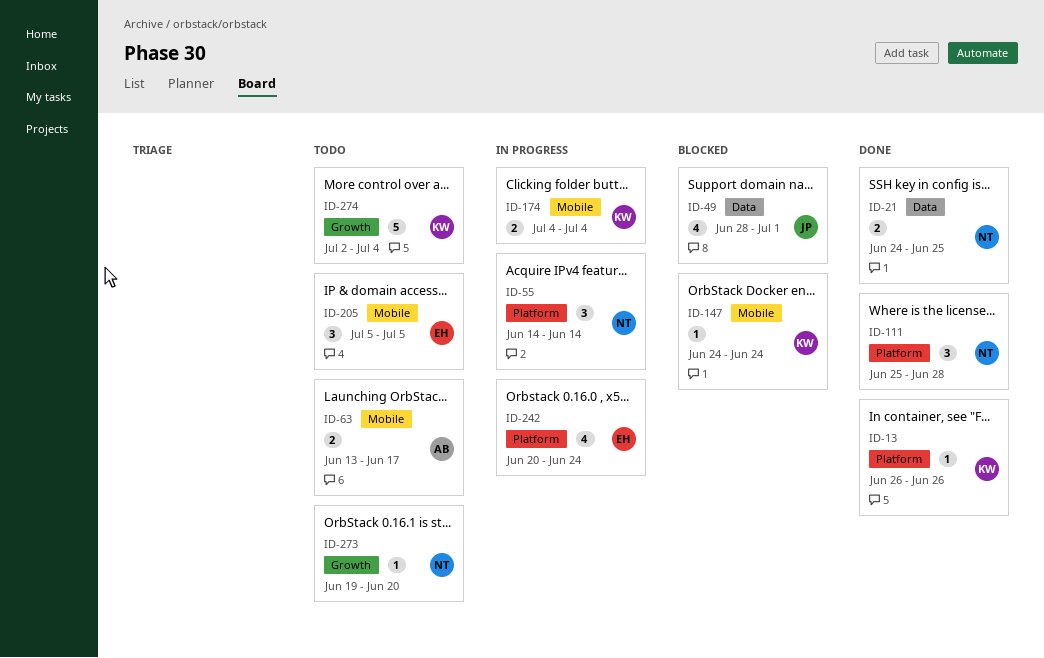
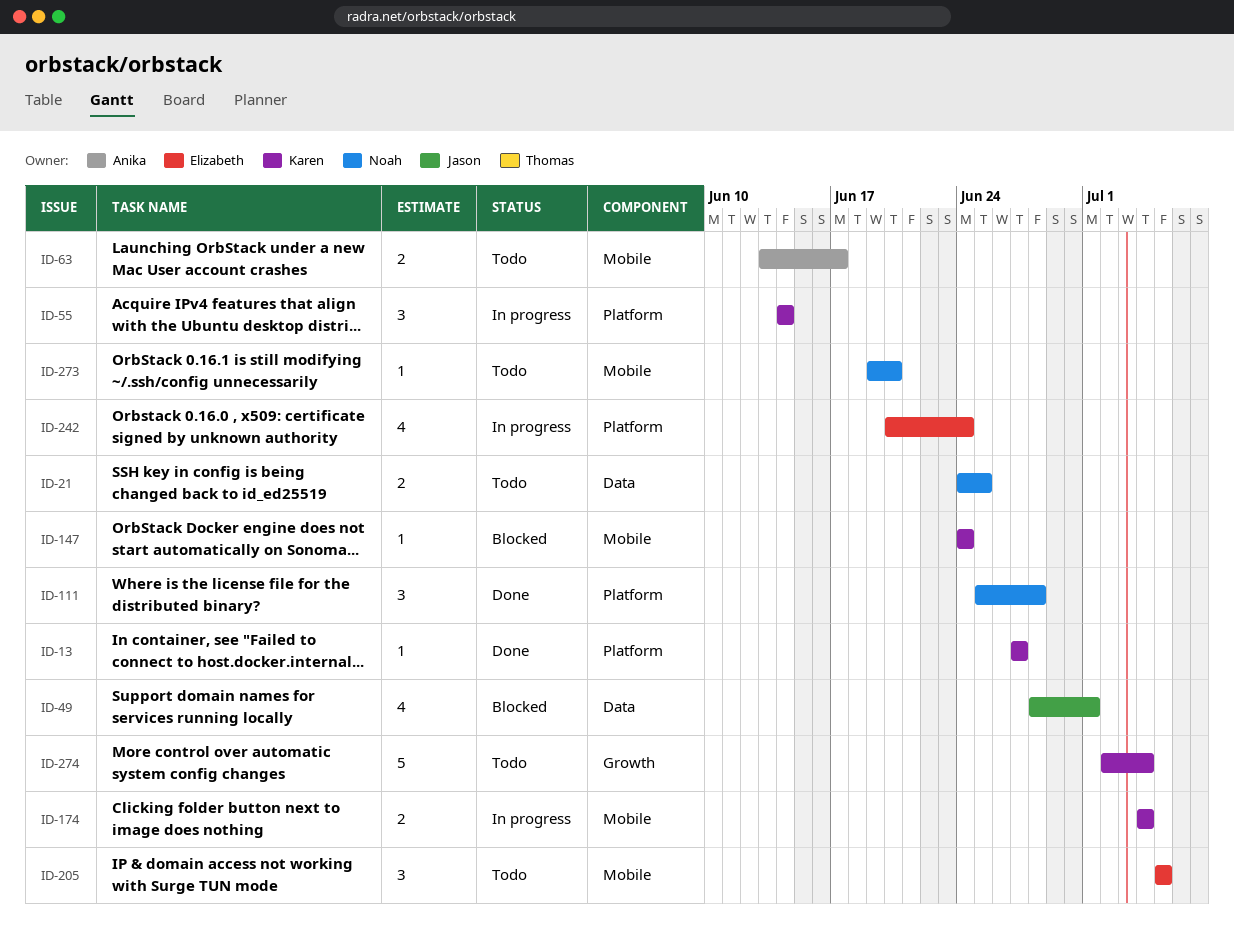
ID-13, start: Jun 26 -> Jun 27
ID-13, due: Jun 26 -> Jun 27
ID-21, status: Done -> Todo
ID-55, owner: Noah -> Karen
ID-273, label: Growth -> Mobile

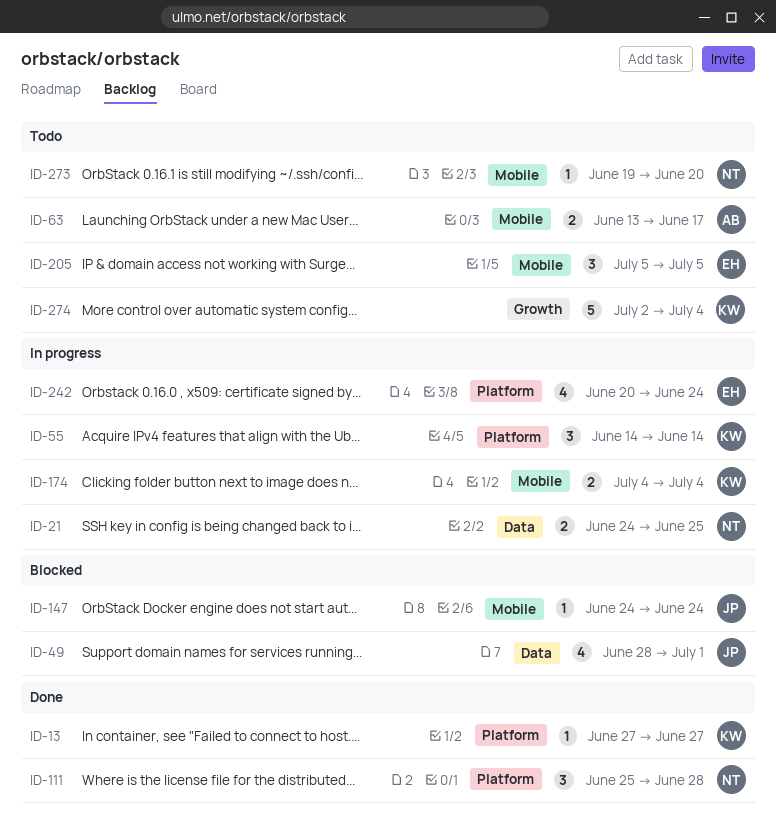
ID-21, status: Todo -> In progress
ID-147, owner: Karen -> Jason

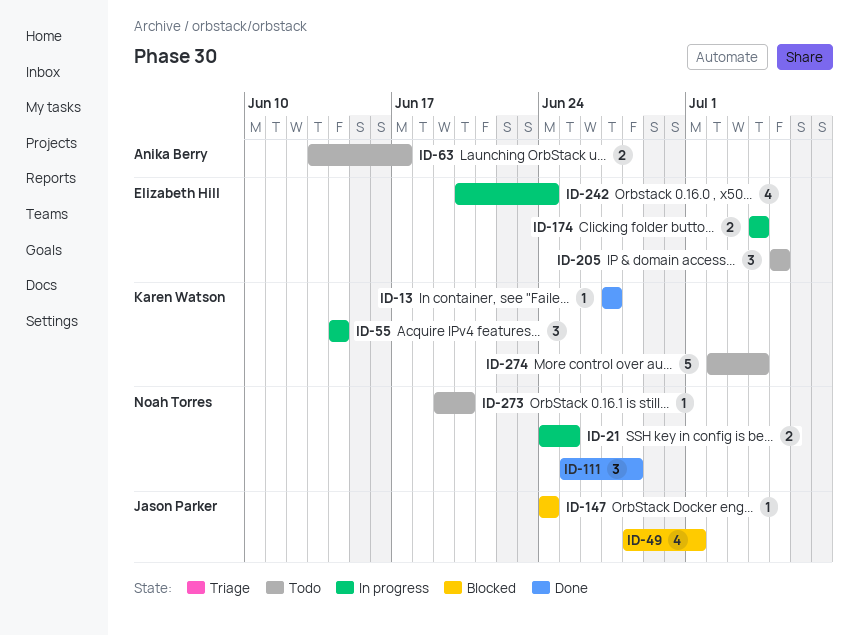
ID-174, owner: Karen Watson -> Elizabeth Hill

